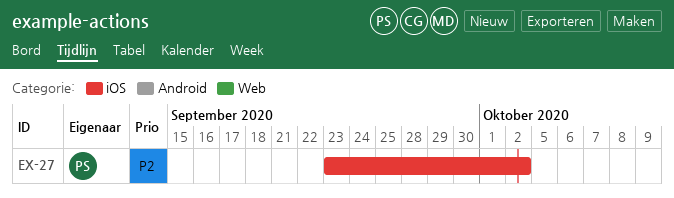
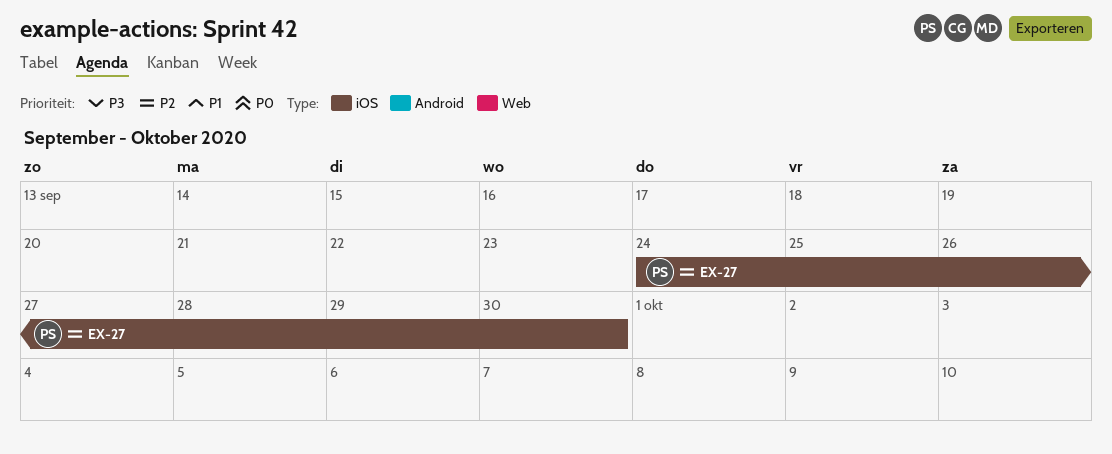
EX-27, start: Sep 23 -> Sep 24
EX-27, due: Oct 2 -> Sep 30

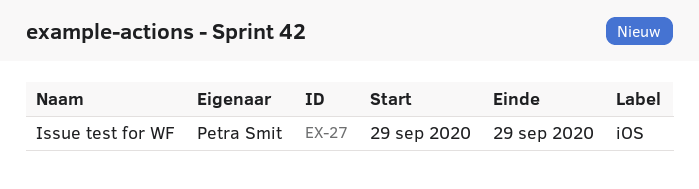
EX-27, start: Sep 24 -> Sep 29
EX-27, due: Sep 30 -> Sep 29

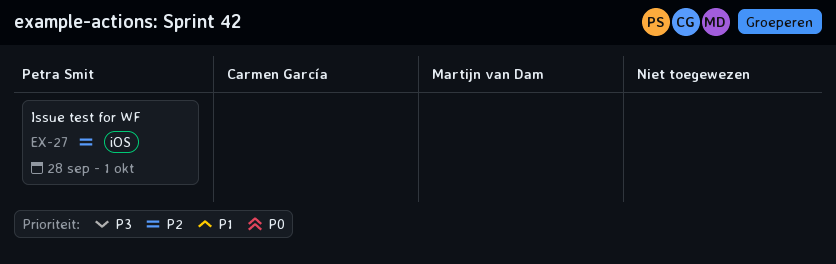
EX-27, start: Sep 29 -> Sep 28
EX-27, due: Sep 29 -> Oct 1

